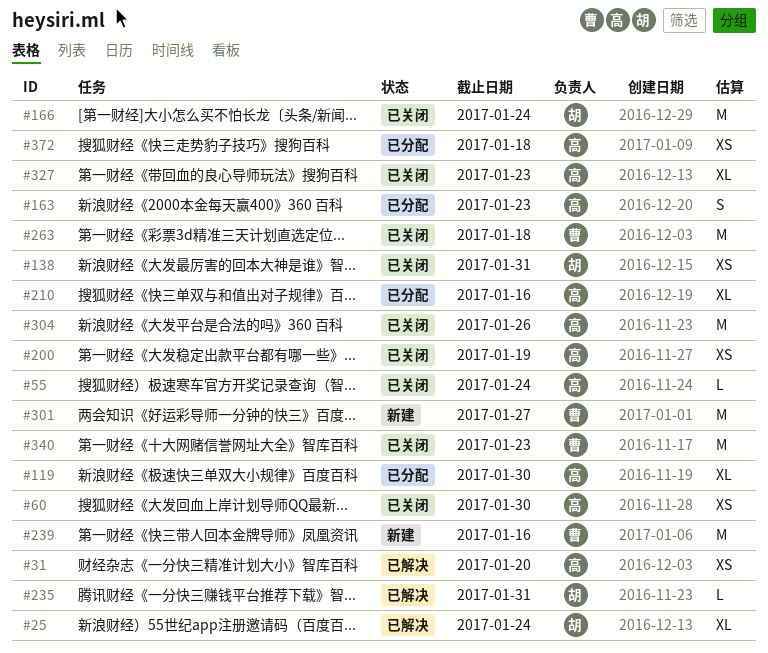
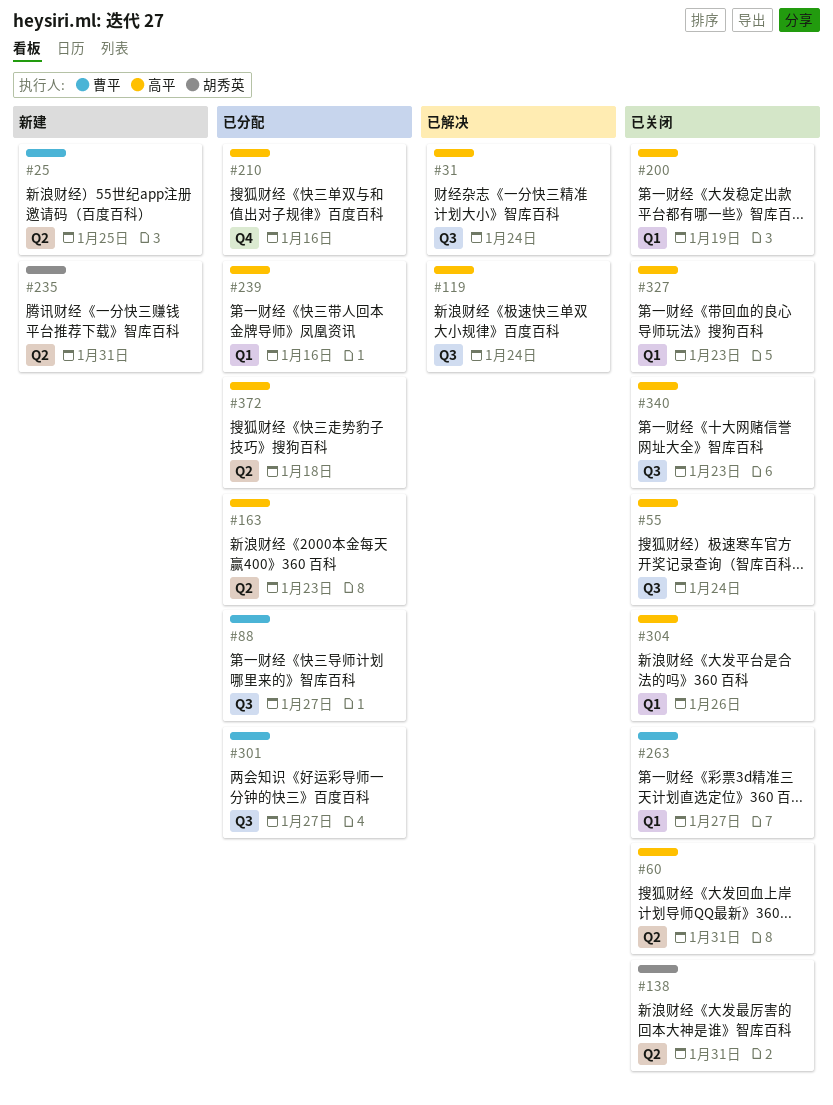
#25, status: 已解决 -> 新建
#25, owner: 胡秀英 -> 曹平
#25, due: Jan 24 -> Jan 25
#31, due: Jan 20 -> Jan 24
#60, due: Jan 30 -> Jan 31
#88: none -> present
#119, status: 已分配 -> 已解决
#119, due: Jan 30 -> Jan 24
#166: present -> none
#235, status: 已解决 -> 新建
#239, status: 新建 -> 已分配
#239, owner: 曹平 -> 高平
#263, due: Jan 18 -> Jan 27
#301, status: 新建 -> 已分配
#340, owner: 曹平 -> 高平

